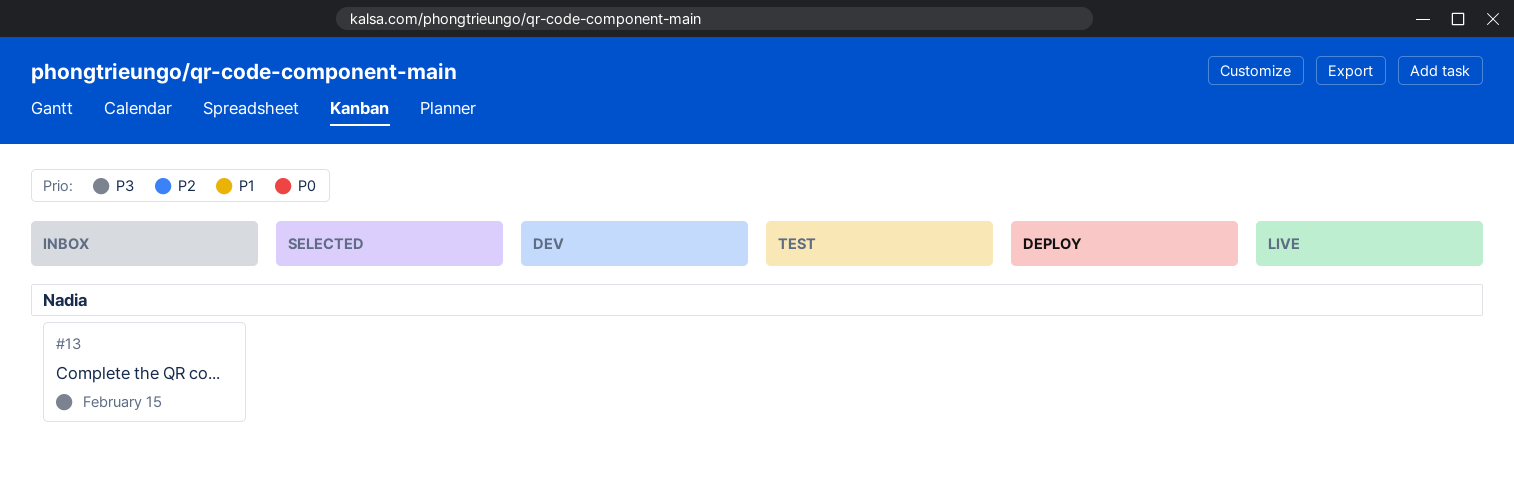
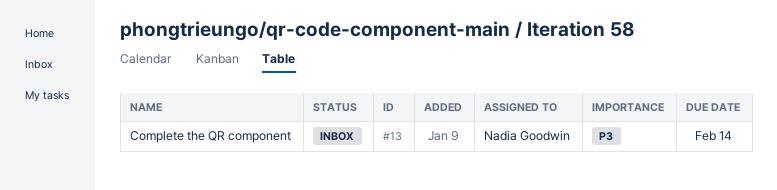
#13, due: Feb 15 -> Feb 14

